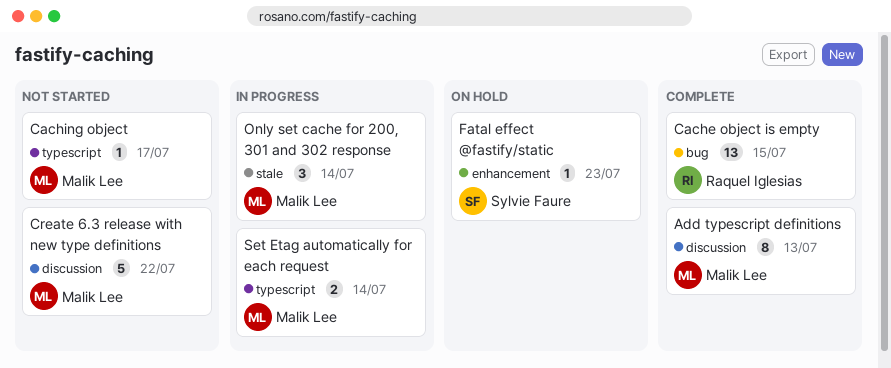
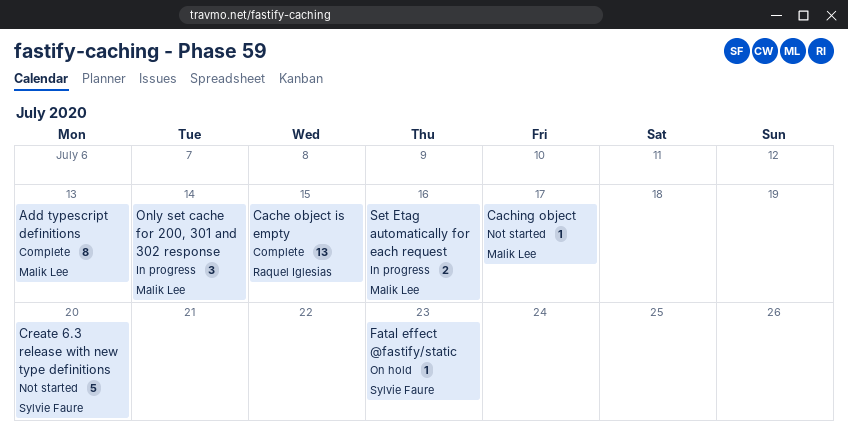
Create 6.3 release with new type definitions, owner: Malik Lee -> Sylvie Faure
Create 6.3 release with new type definitions, due: Jul 22 -> Jul 20
Set Etag automatically for each request, due: Jul 14 -> Jul 16

